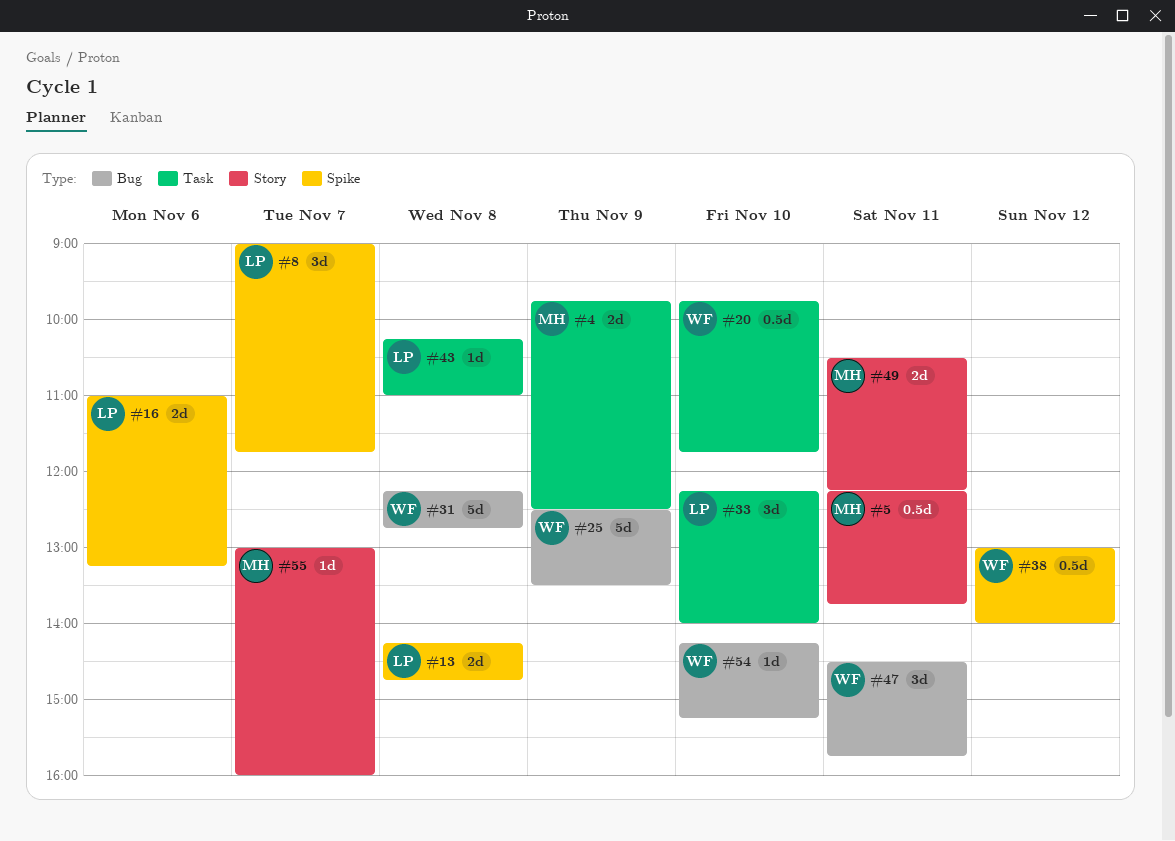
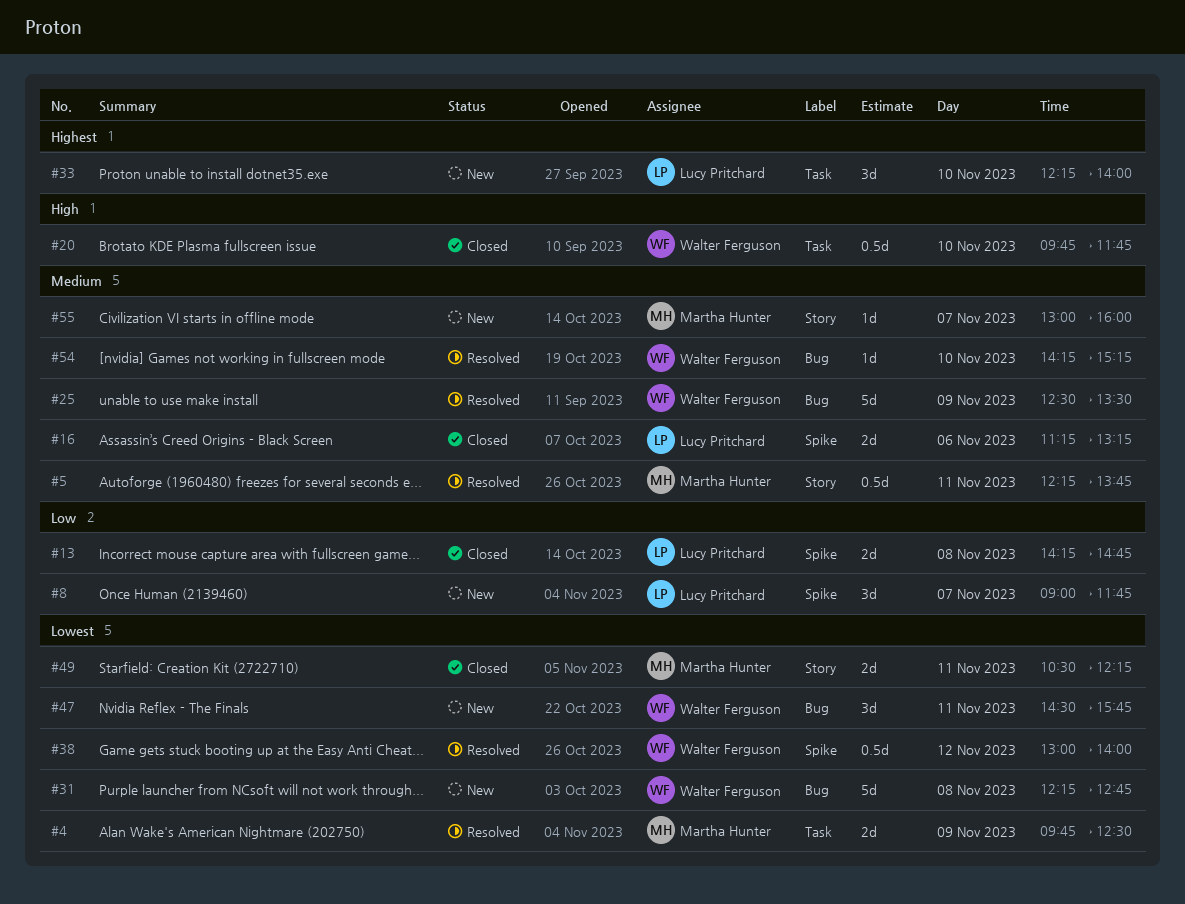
#16, begins: 11:00 -> 11:15
#43: present -> none

